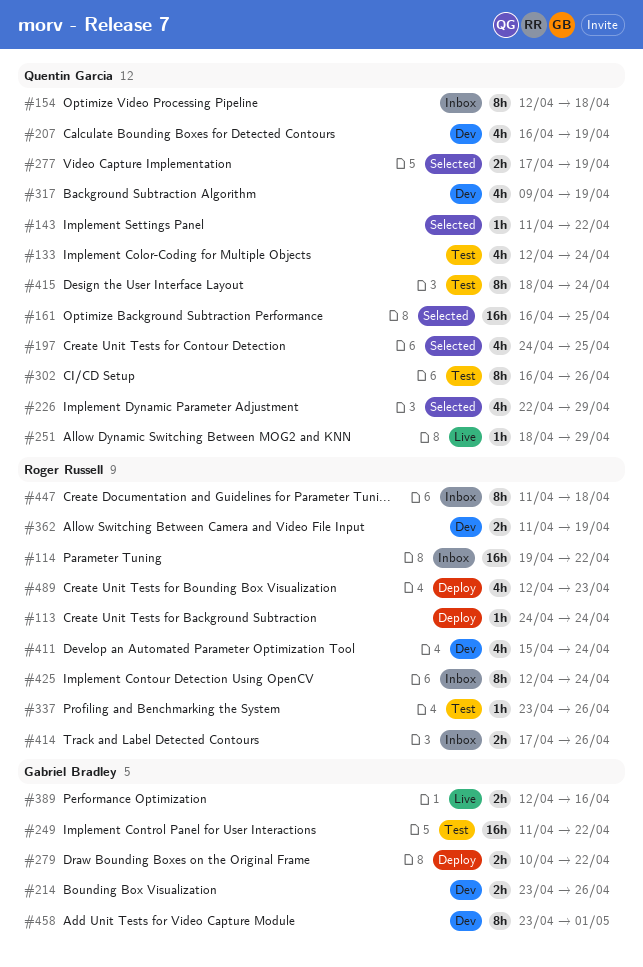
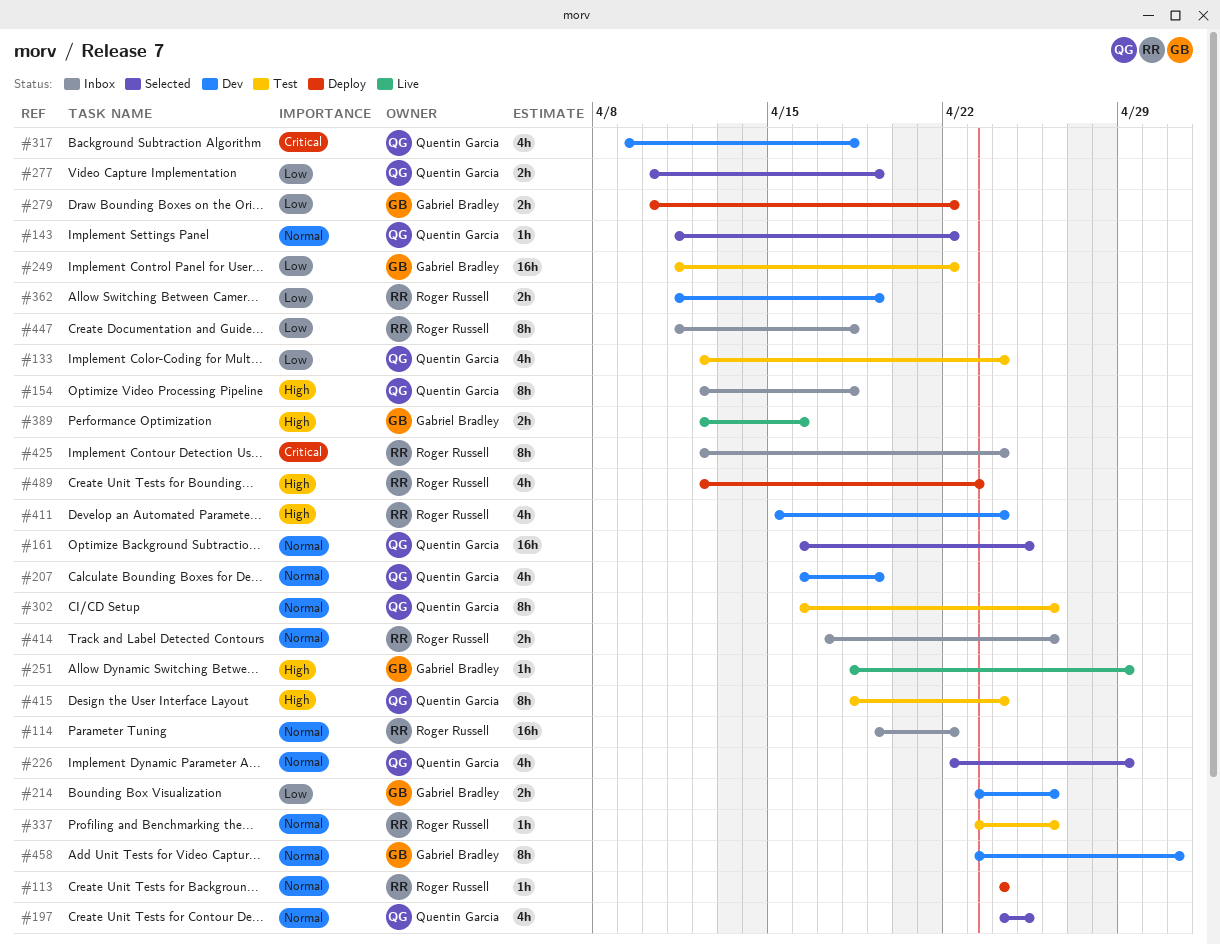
#251, owner: Quentin Garcia -> Gabriel Bradley
#277, start: Apr 17 -> Apr 10
#317, due: Apr 19 -> Apr 18

